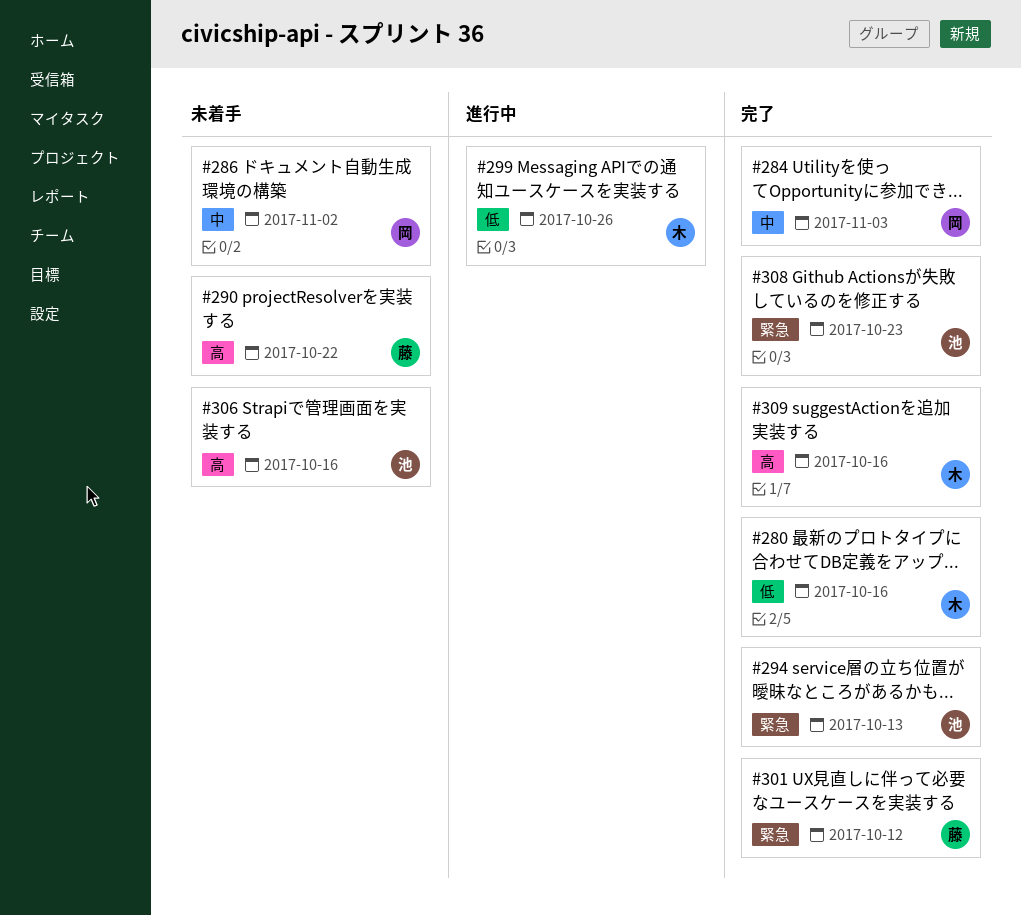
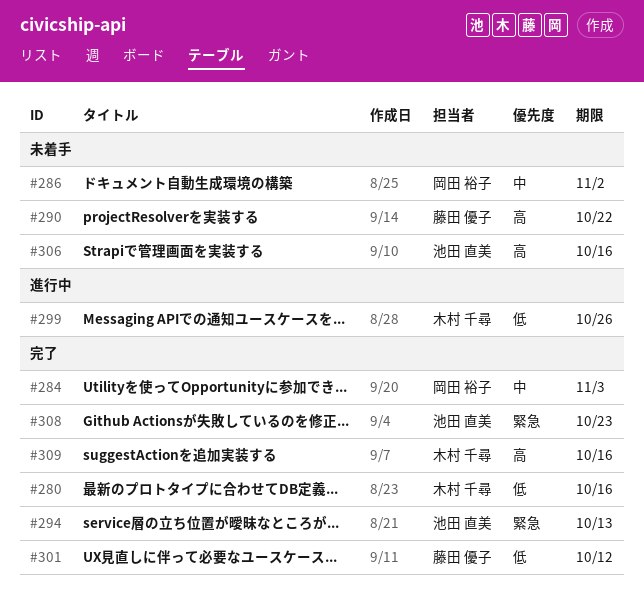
#301, priority: 緊急 -> 低

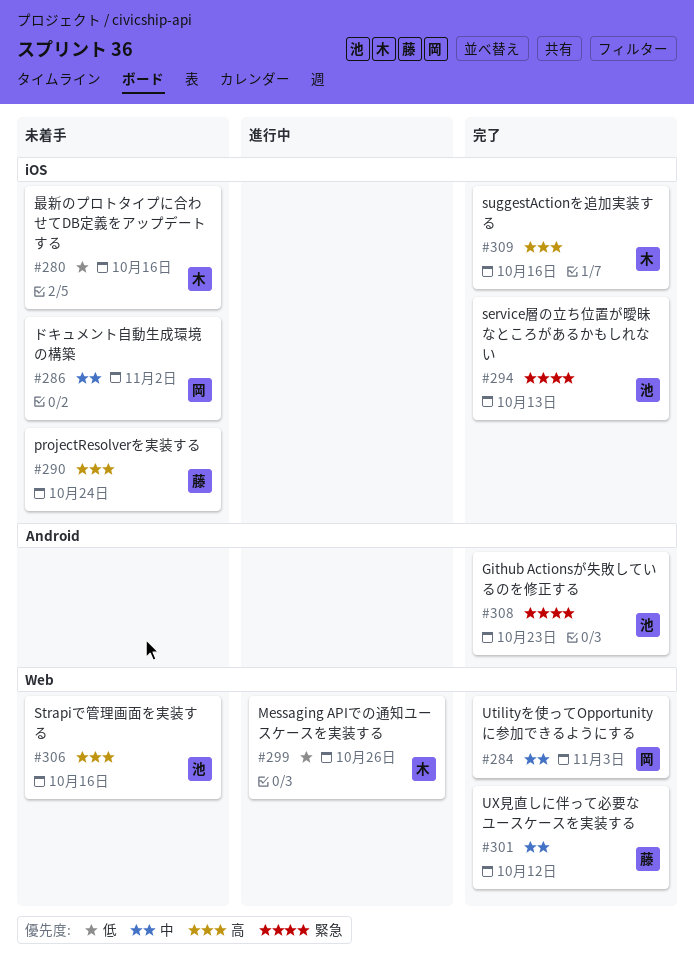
#280, status: 完了 -> 未着手
#290, due: Oct 22 -> Oct 24
#301, priority: 低 -> 中

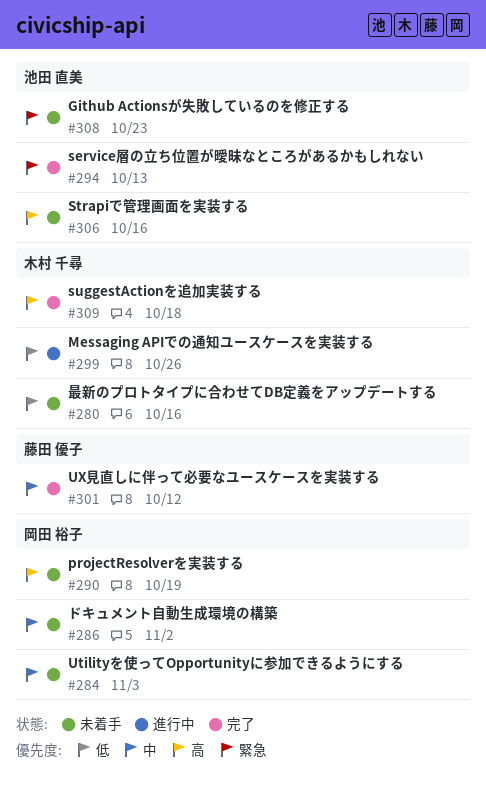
#284, status: 完了 -> 未着手
#290, owner: 藤田 優子 -> 岡田 裕子
#290, due: Oct 24 -> Oct 19
#308, status: 完了 -> 未着手
#309, due: Oct 16 -> Oct 18

